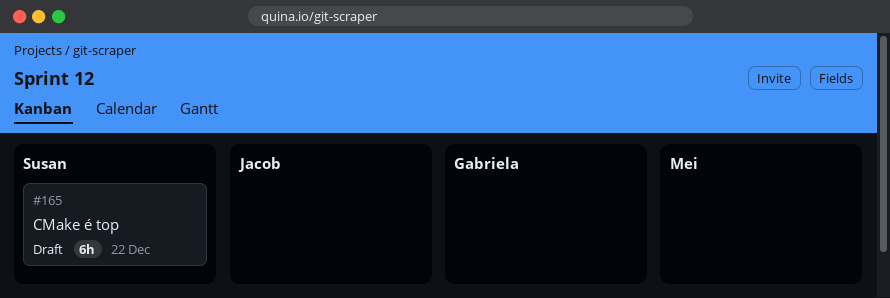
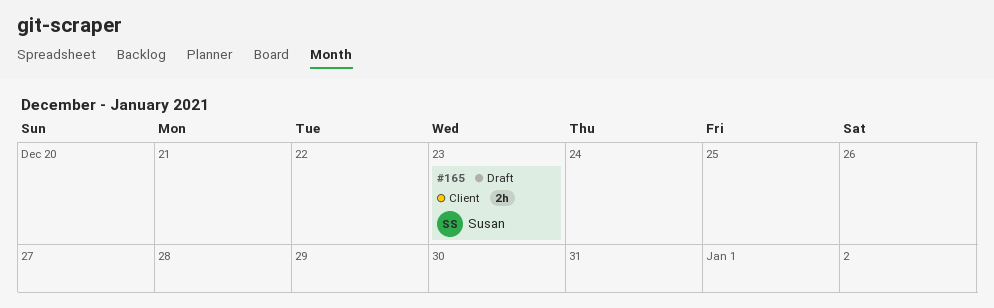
#165, estimate: 6h -> 2h
#165, due: Dec 22 -> Dec 23

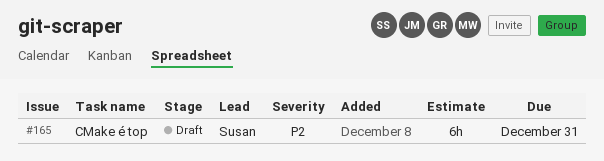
#165, estimate: 2h -> 6h
#165, due: Dec 23 -> Dec 31

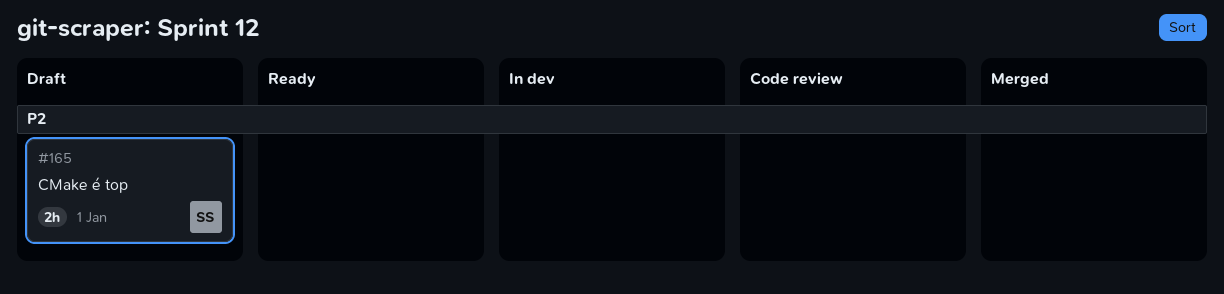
#165, estimate: 6h -> 2h
#165, due: Dec 31 -> Jan 1

